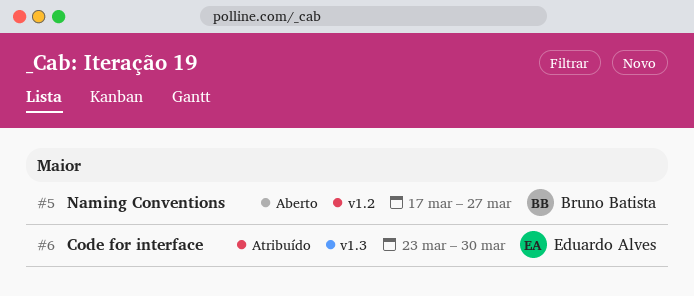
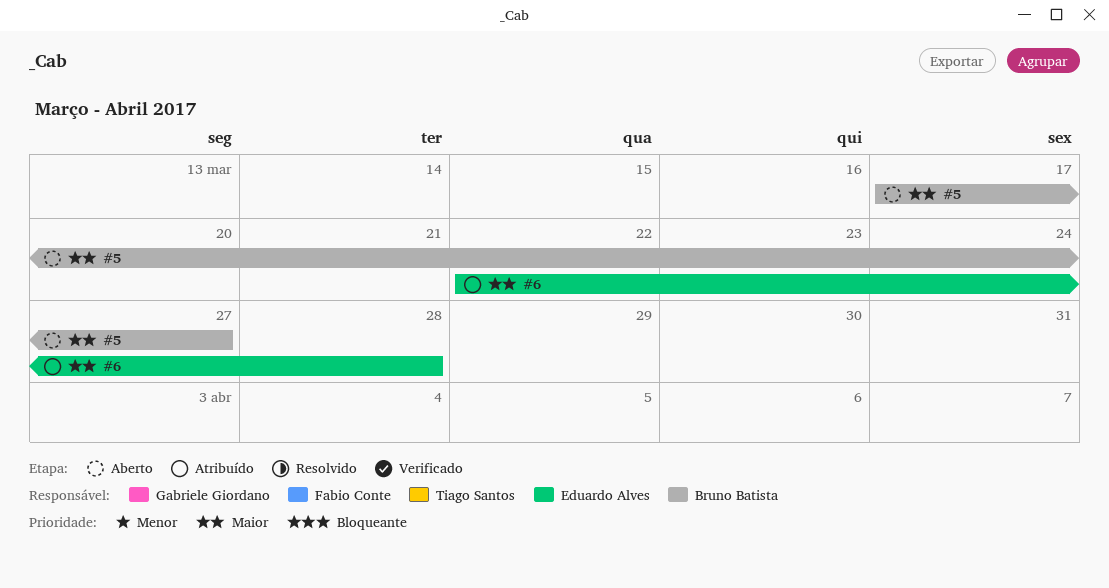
#6, start: Mar 23 -> Mar 22
#6, due: Mar 30 -> Mar 28

